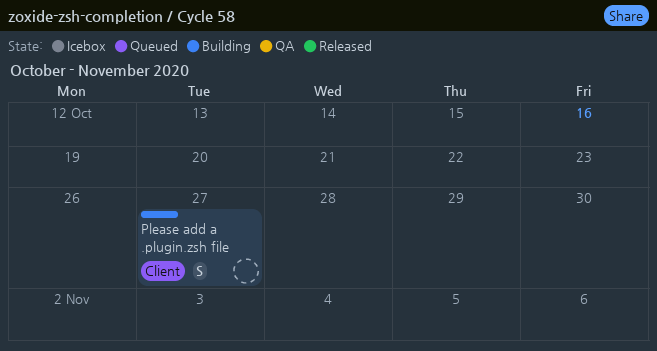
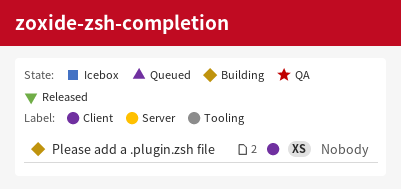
Please add a .plugin.zsh file, estimate: S -> XS

